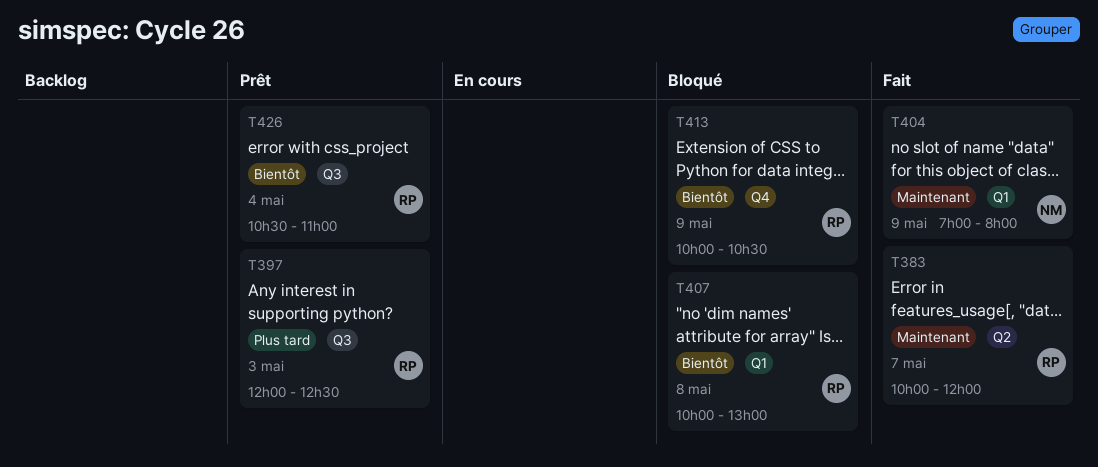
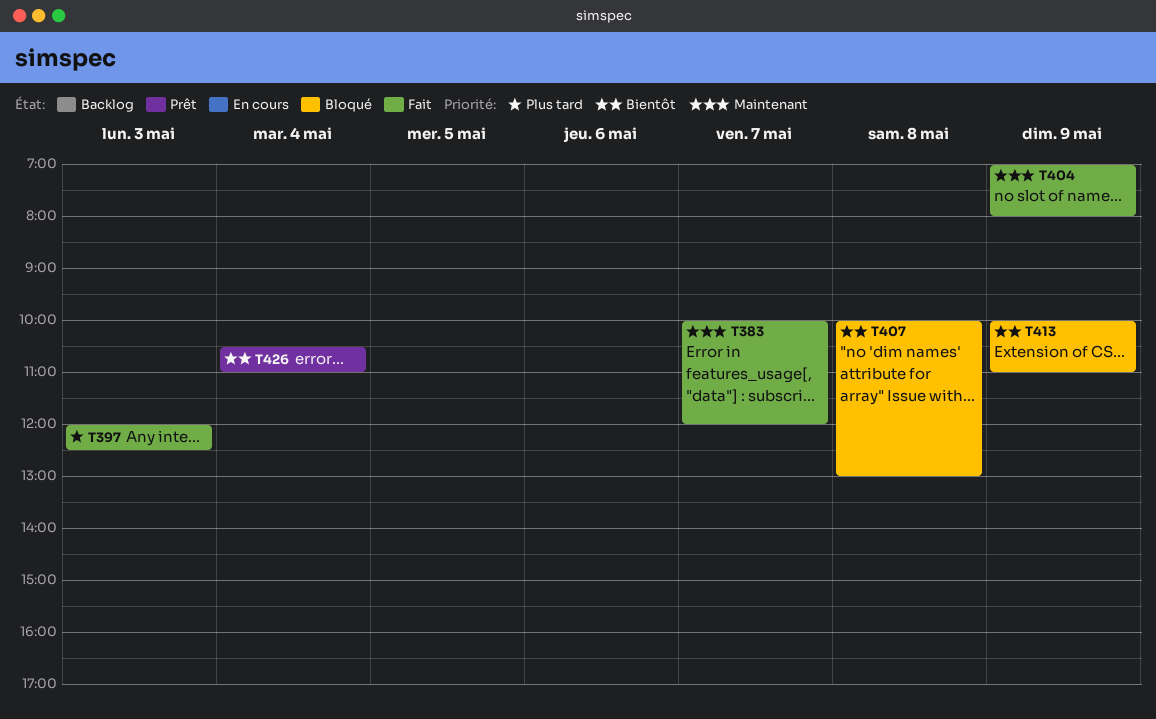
T397, status: Prêt -> Fait
T413, ends: 10:30 -> 11:00

